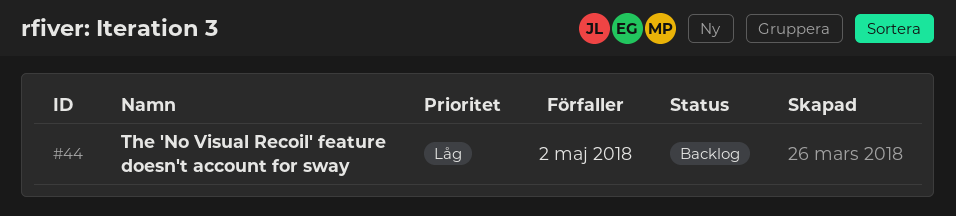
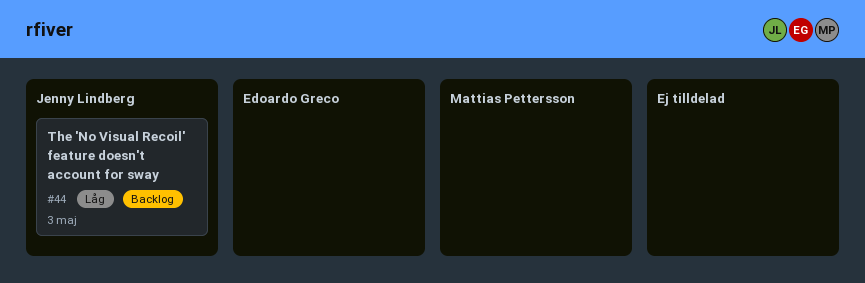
#44, due: May 2 -> May 3

